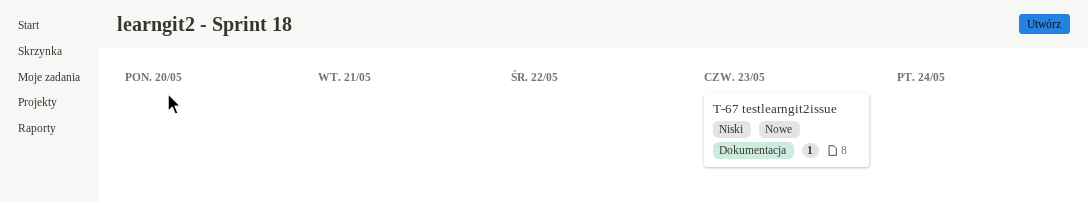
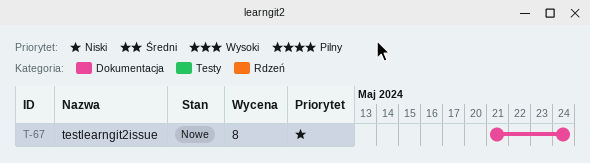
T-67, estimate: 1 -> 8
T-67, due: May 23 -> May 24

